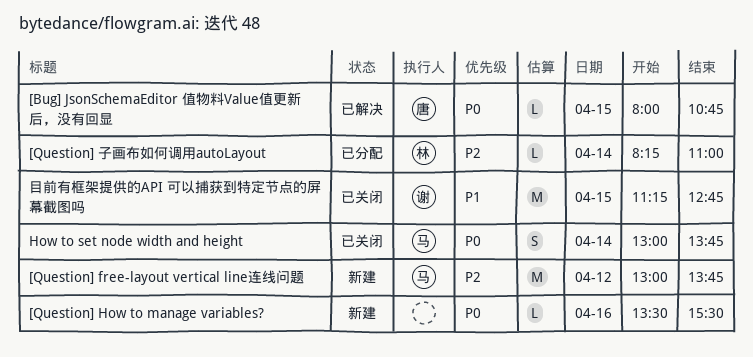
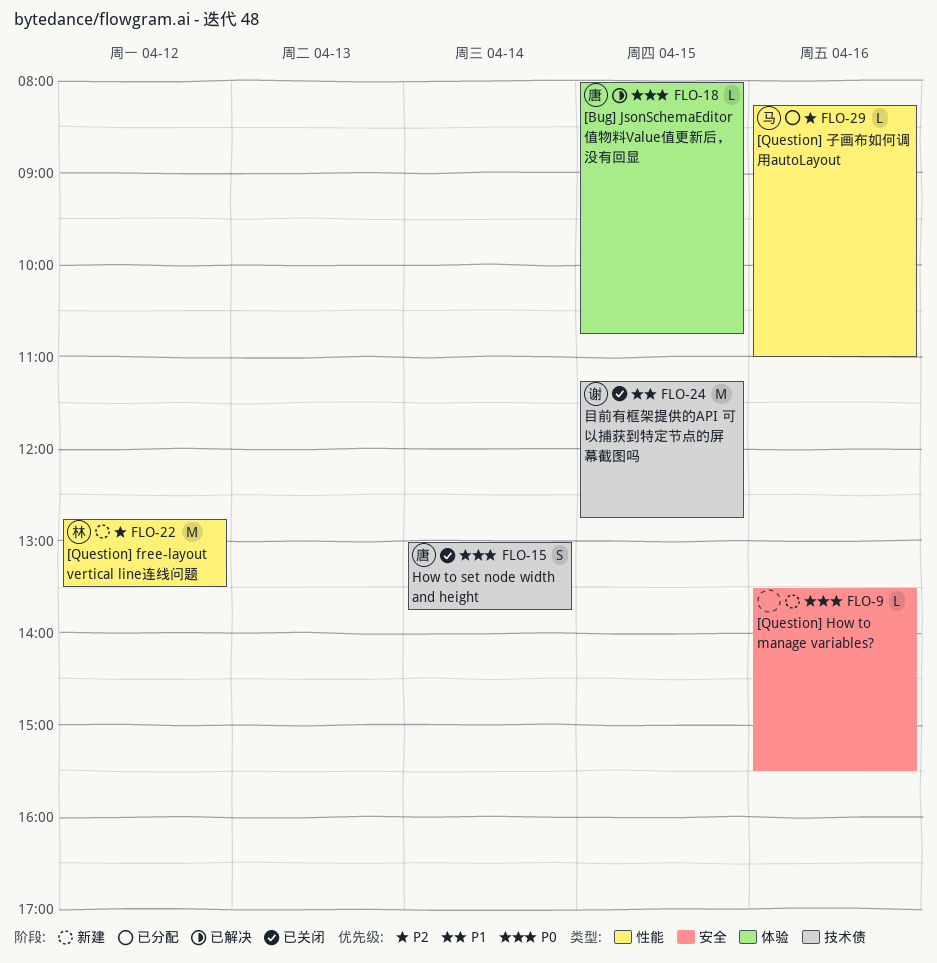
[Question] free-layout vertical line连线问题, owner: 马 -> 林
[Question] free-layout vertical line连线问题, begins: 13:00 -> 12:45
[Question] free-layout vertical line连线问题, ends: 13:45 -> 13:30
[Question] 子画布如何调用autoLayout, owner: 林 -> 马
[Question] 子画布如何调用autoLayout, day: Apr 14 -> Apr 16
How to set node width and height, owner: 马 -> 唐

